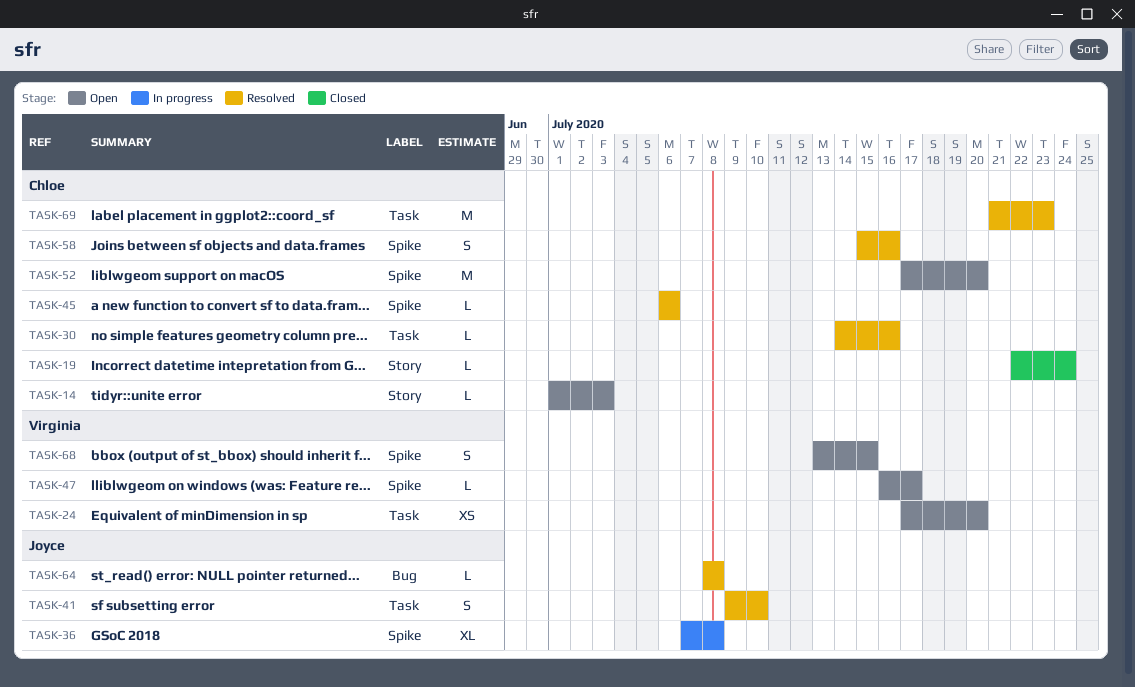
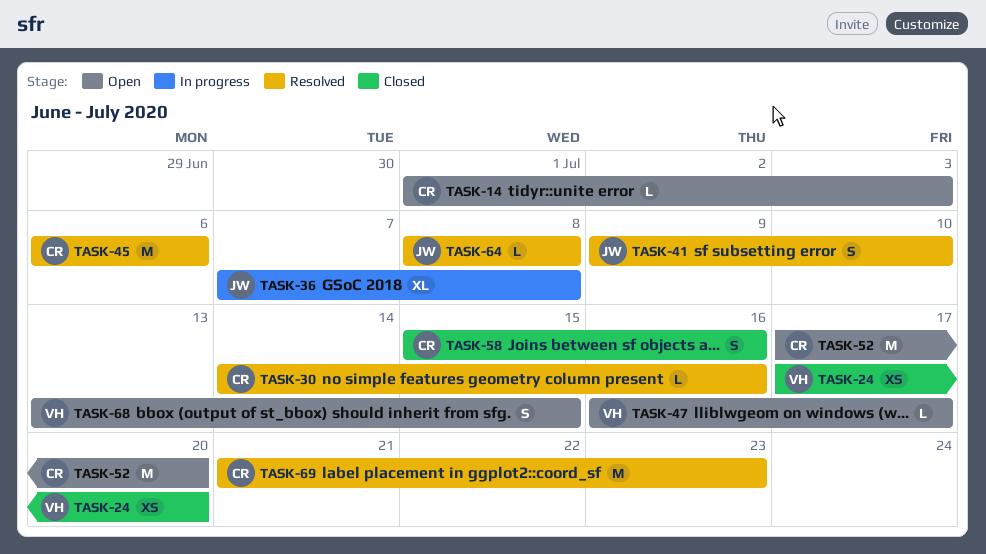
TASK-19: present -> none
TASK-24, status: Open -> Closed
TASK-45, estimate: L -> M
TASK-58, status: Resolved -> Closed

